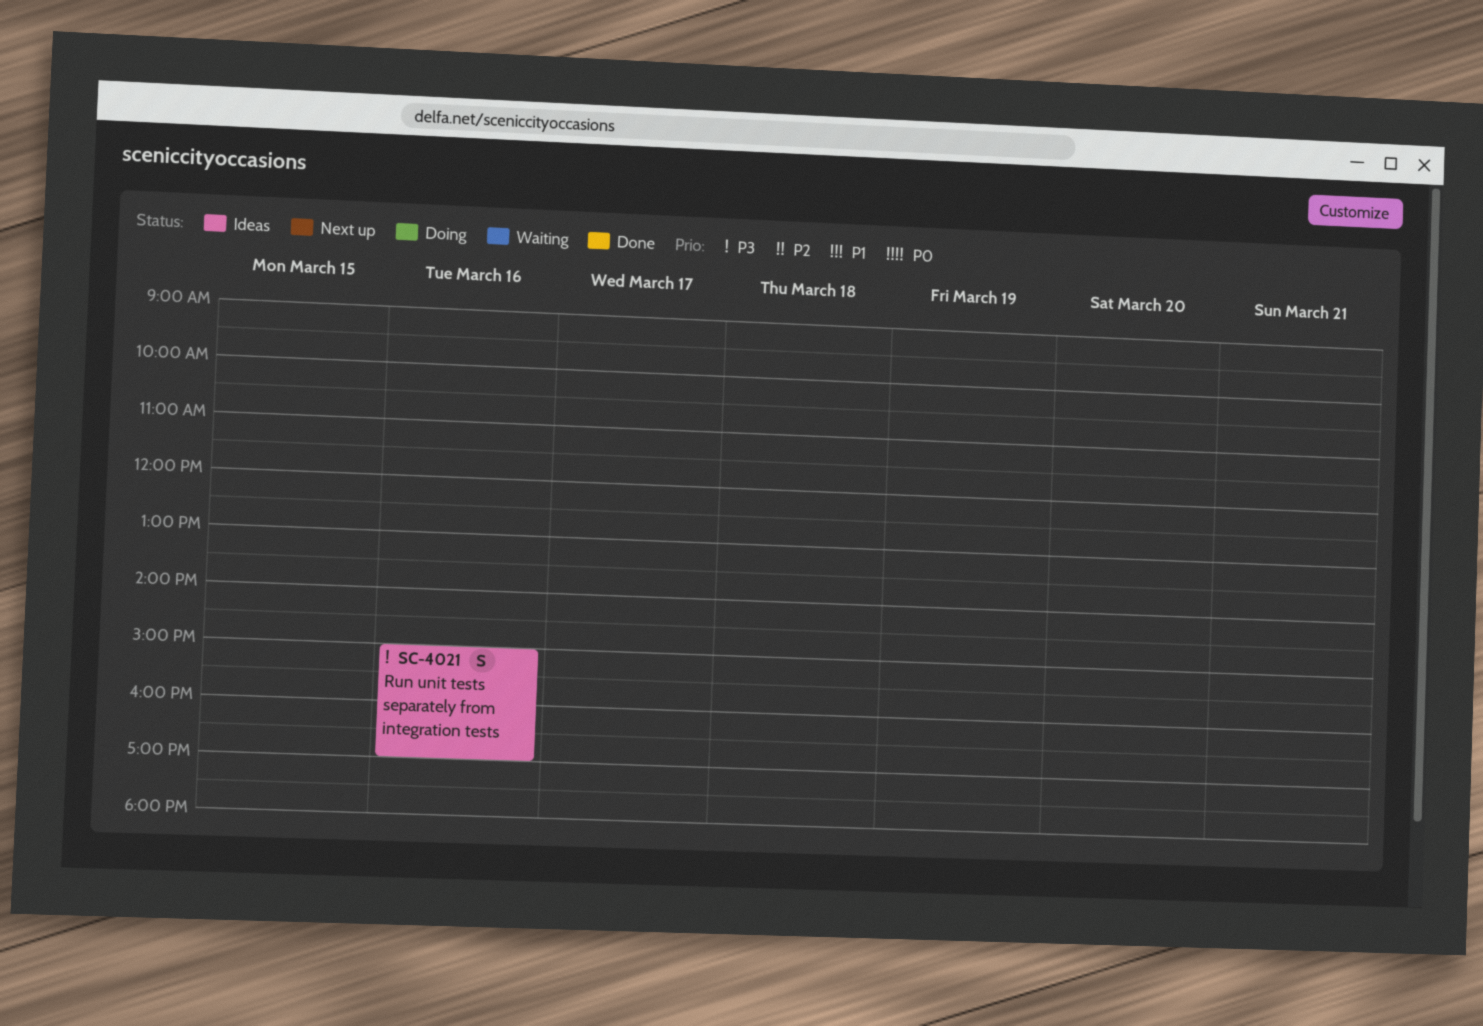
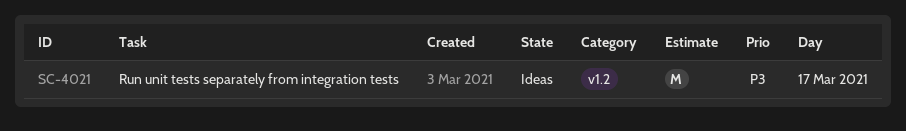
SC-4021, estimate: S -> M
SC-4021, day: Mar 16 -> Mar 17

